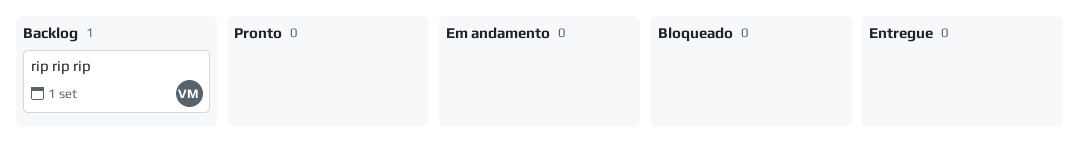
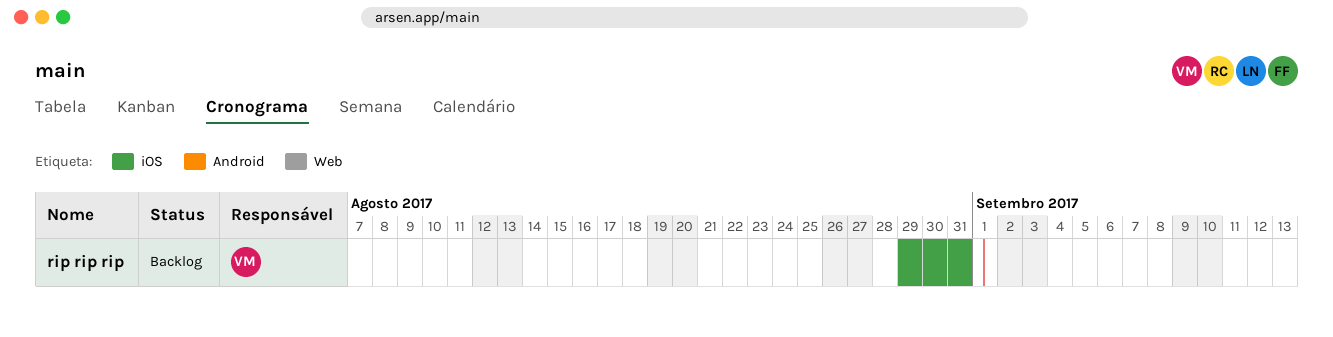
rip rip rip, due: Sep 1 -> Aug 31

